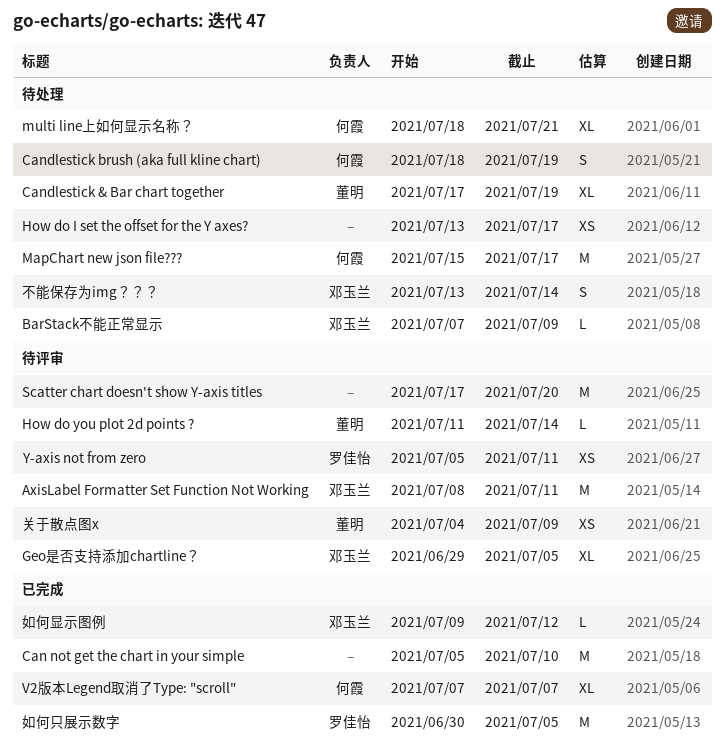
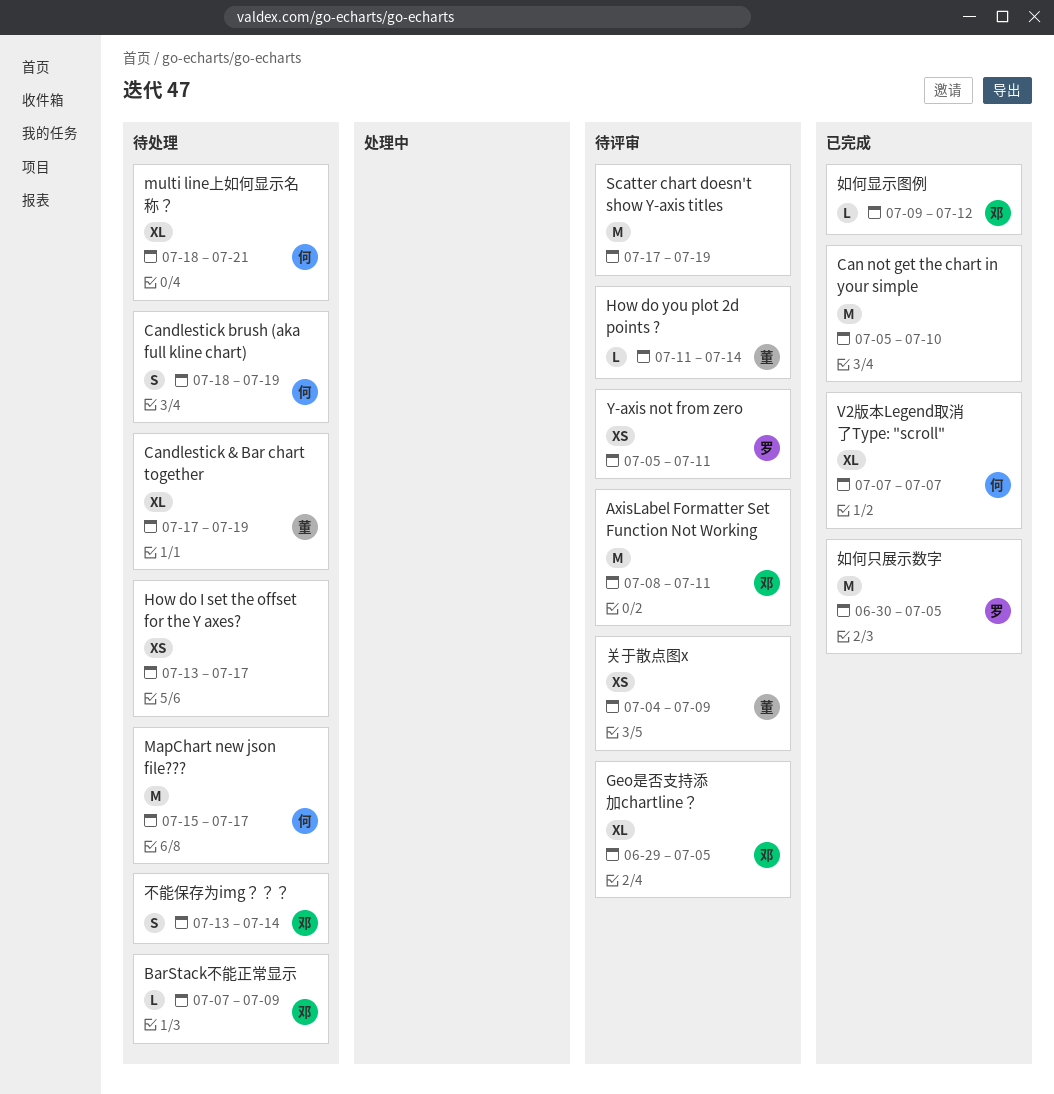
Scatter chart doesn't show Y-axis titles, due: Jul 20 -> Jul 19

